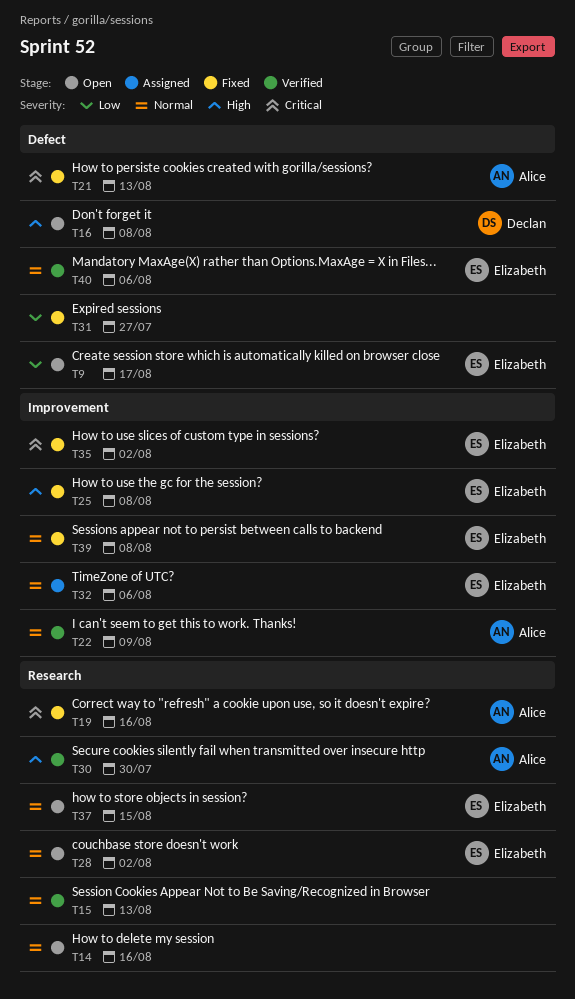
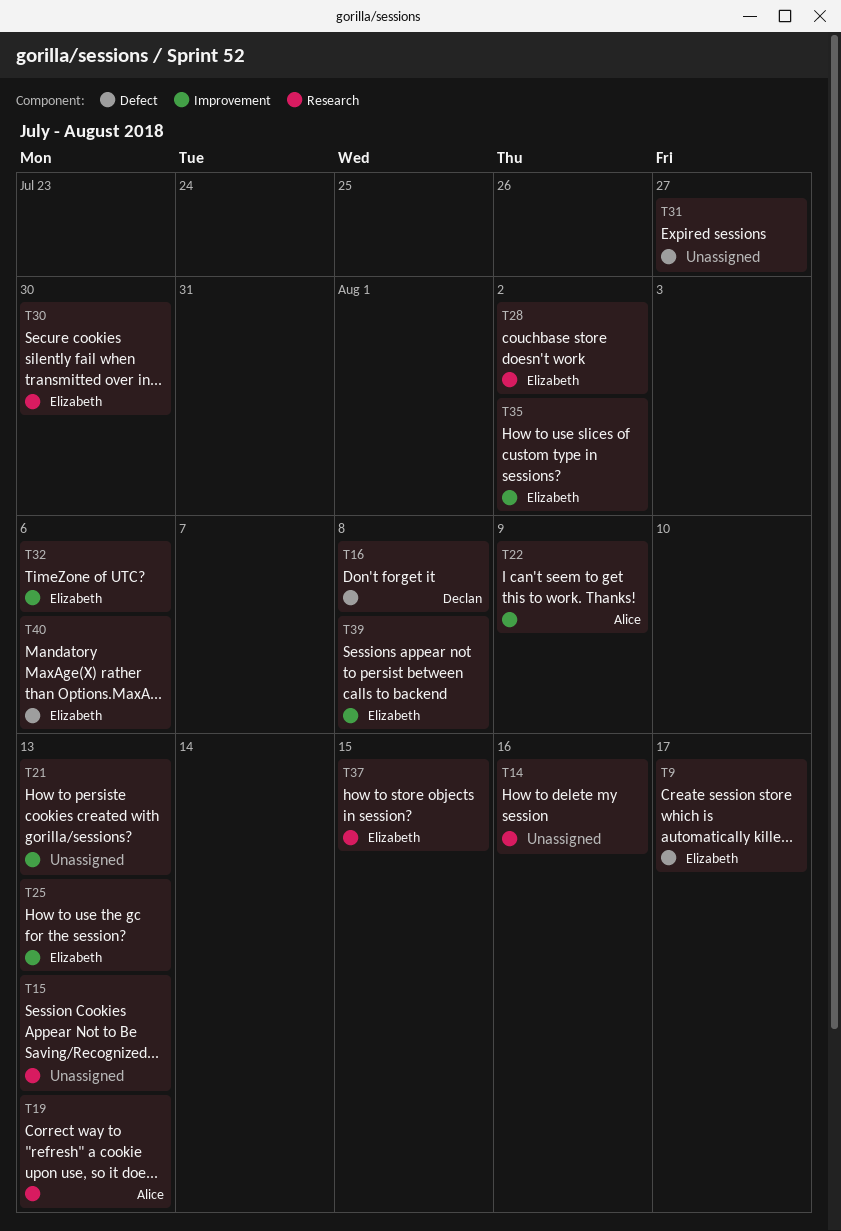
T19, due: Aug 16 -> Aug 13
T21, owner: Alice -> none
T21, label: Defect -> Improvement
T25, due: Aug 8 -> Aug 13
T30, owner: Alice -> Elizabeth

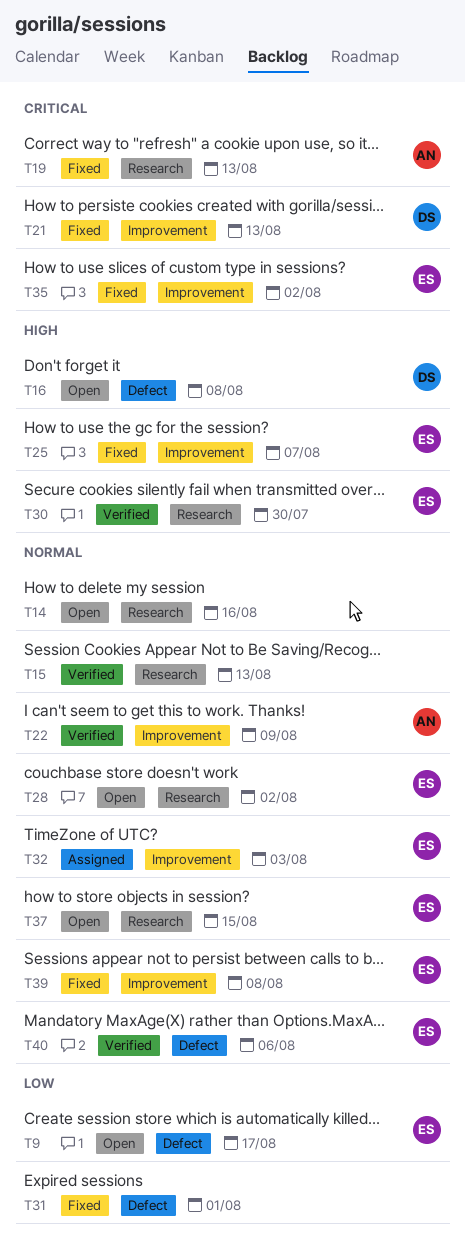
T21, owner: none -> Declan
T25, due: Aug 13 -> Aug 7
T31, due: Jul 27 -> Aug 1
T32, due: Aug 6 -> Aug 3

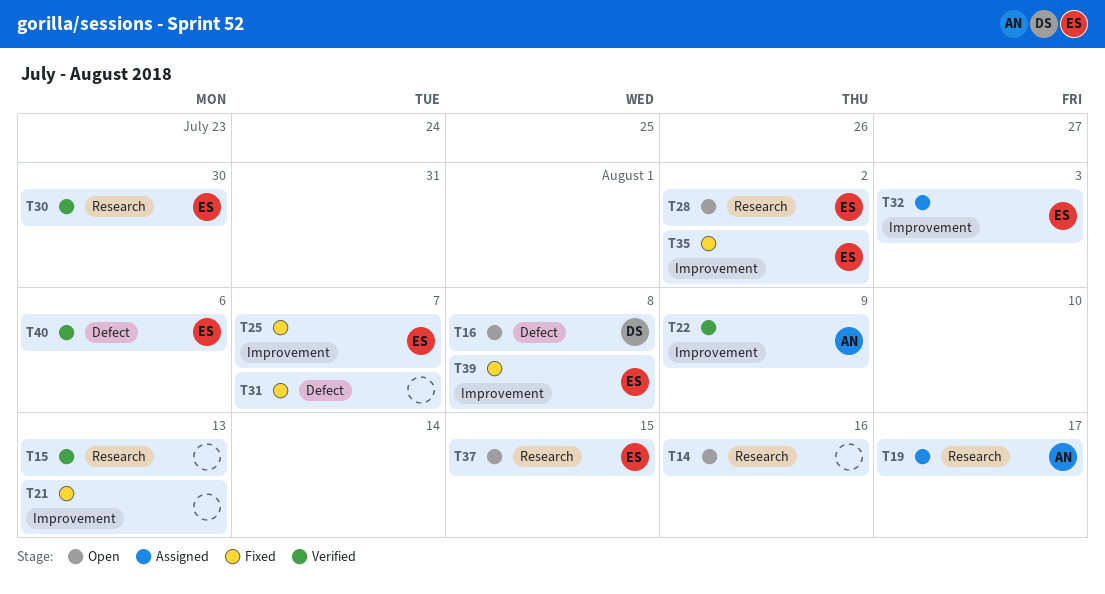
T9: present -> none
T19, status: Fixed -> Assigned
T19, due: Aug 13 -> Aug 17
T21, owner: DS -> none
T31, due: Aug 1 -> Aug 7

